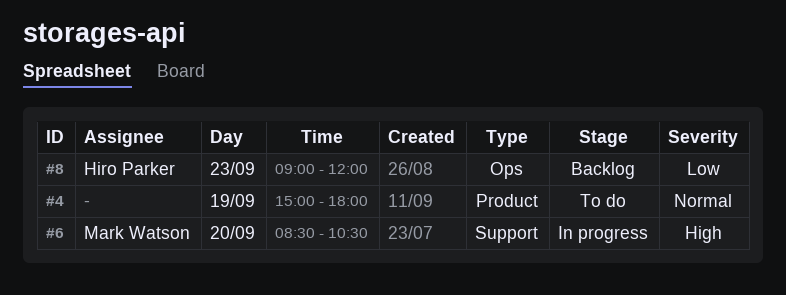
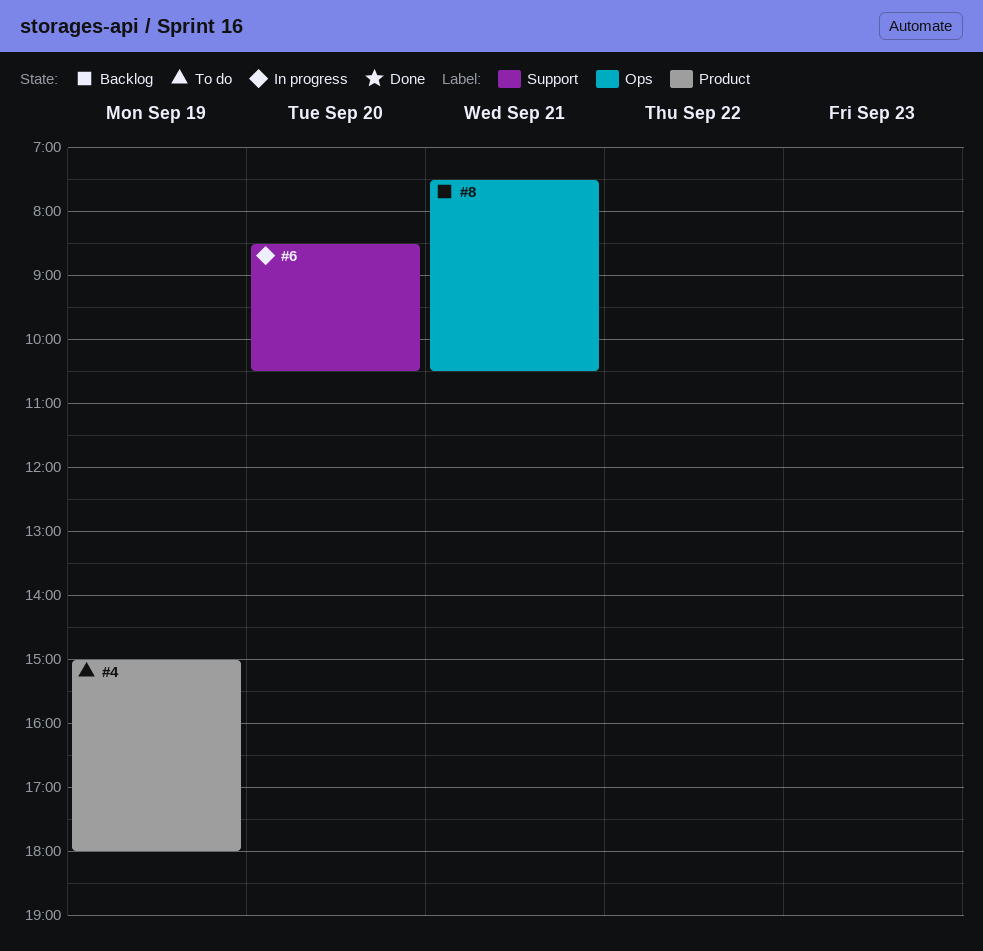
#8, day: Sep 23 -> Sep 21
#8, begins: 09:00 -> 07:30
#8, ends: 12:00 -> 10:30

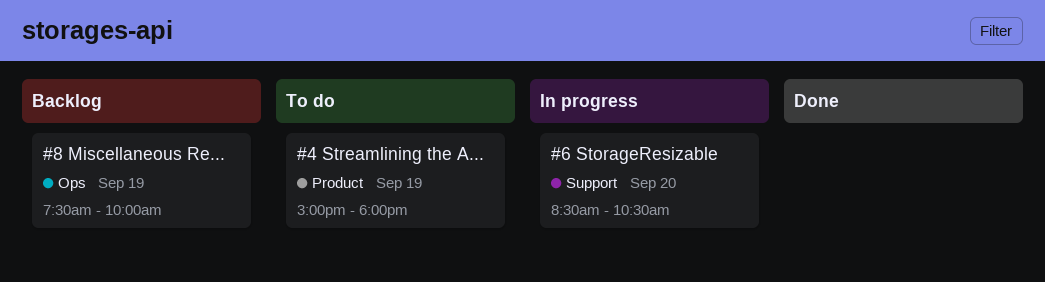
#8, day: Sep 21 -> Sep 19
#8, ends: 10:30 -> 10:00

